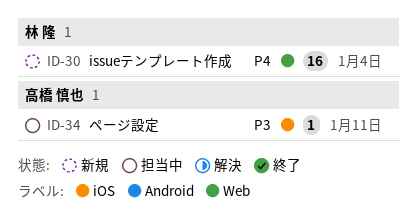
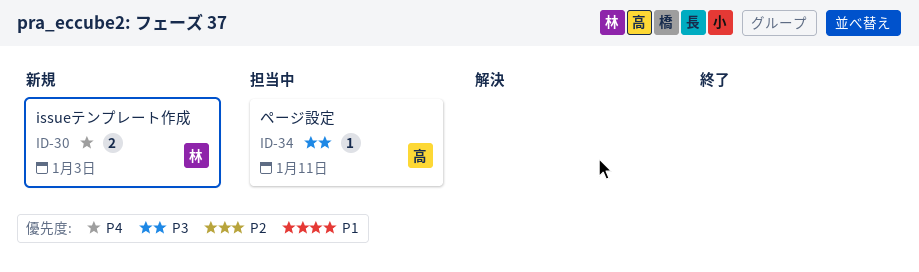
ID-30, estimate: 16 -> 2
ID-30, due: Jan 4 -> Jan 3

